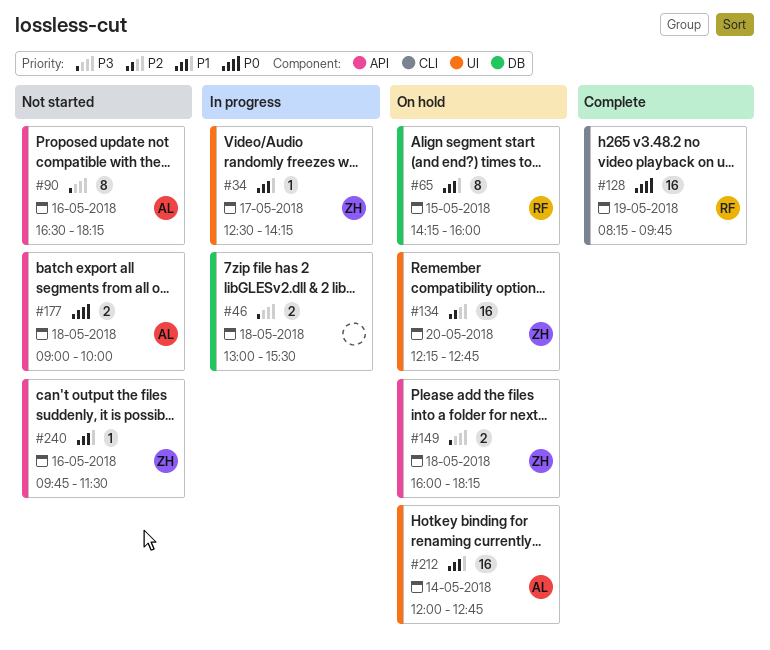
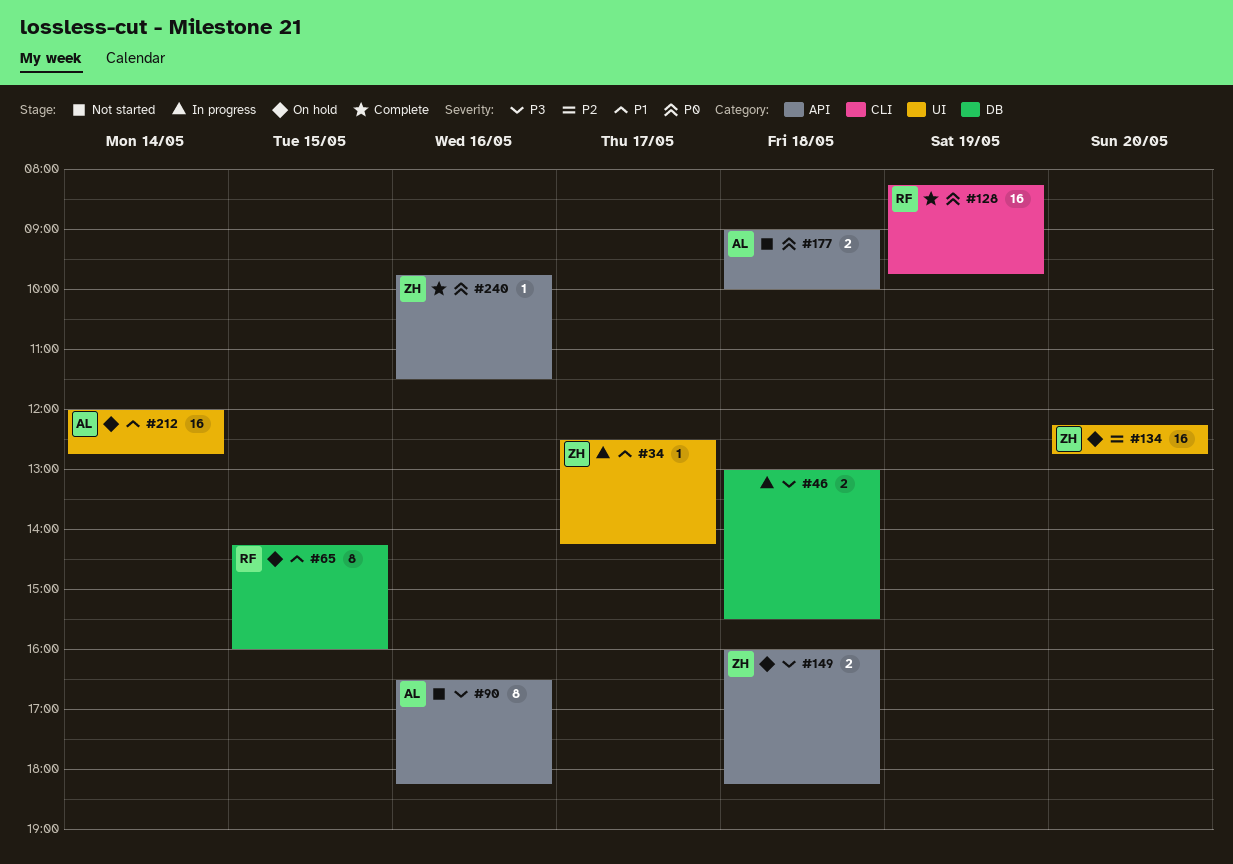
#240, status: Not started -> Complete
#240, priority: P1 -> P0

